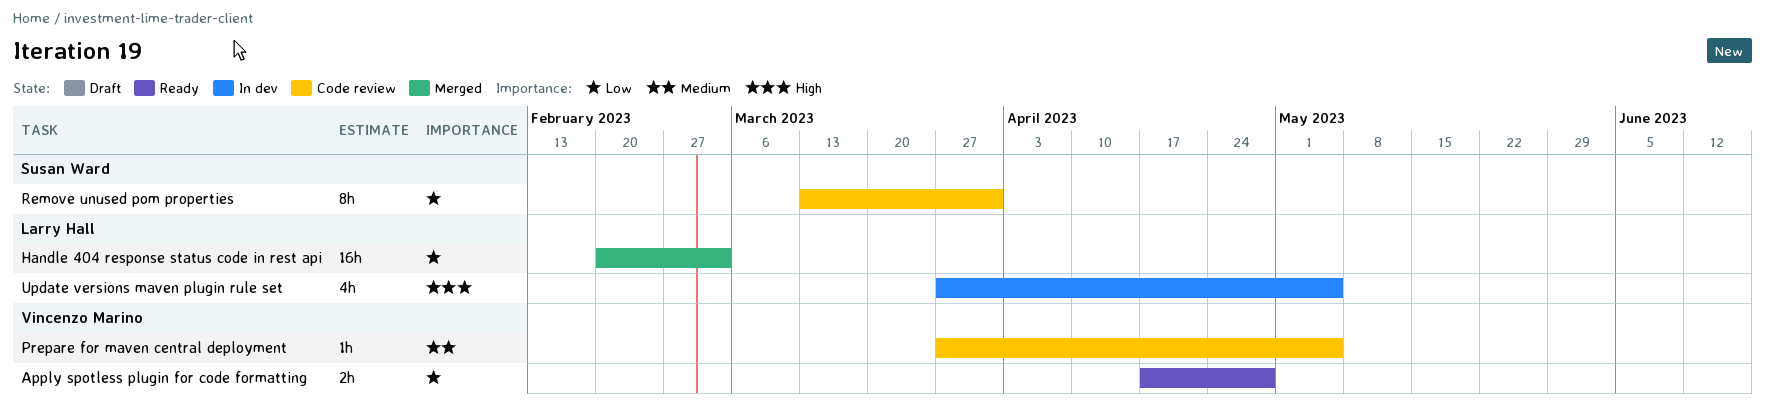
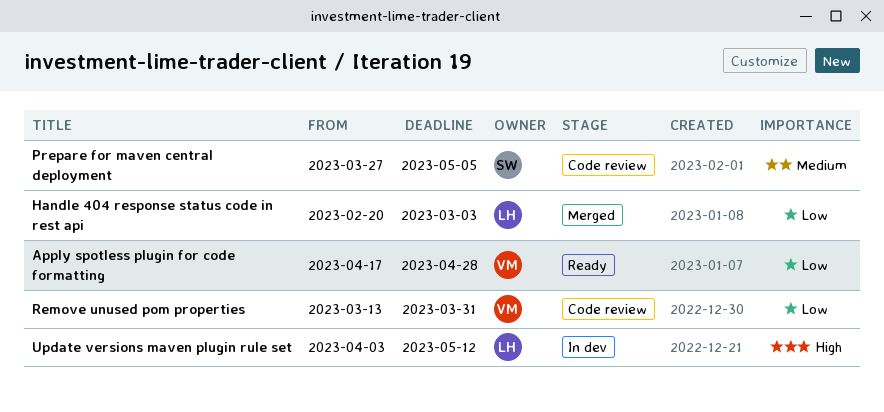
Prepare for maven central deployment, owner: Vincenzo Marino -> Susan Ward
Remove unused pom properties, owner: Susan Ward -> Vincenzo Marino
Update versions maven plugin rule set, start: Mar 27 -> Apr 3
Update versions maven plugin rule set, due: May 5 -> May 12

